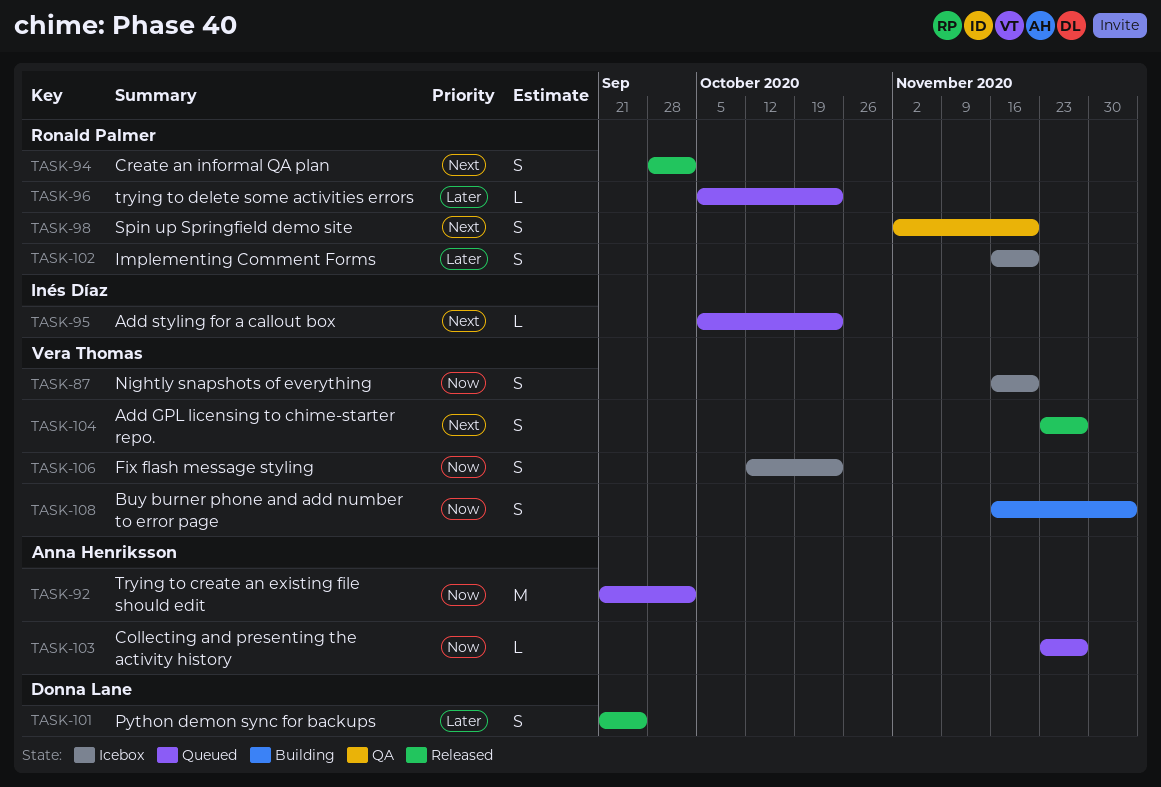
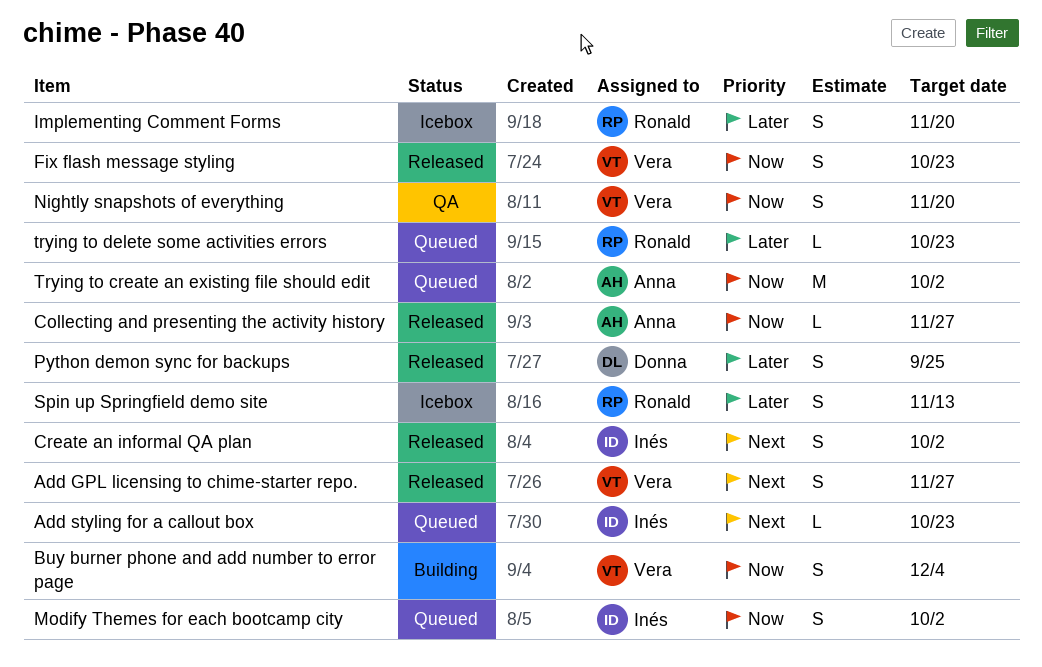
Collecting and presenting the activity history, status: Queued -> Released
Create an informal QA plan, owner: Ronald Palmer -> Inés Díaz
Fix flash message styling, status: Icebox -> Released
Modify Themes for each bootcamp city: none -> present
Nightly snapshots of everything, status: Icebox -> QA
Spin up Springfield demo site, status: QA -> Icebox
Spin up Springfield demo site, priority: Next -> Later
Spin up Springfield demo site, due: Nov 20 -> Nov 13

